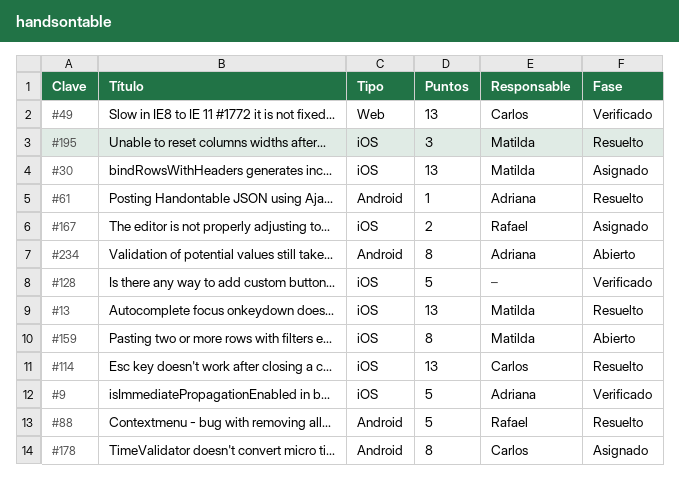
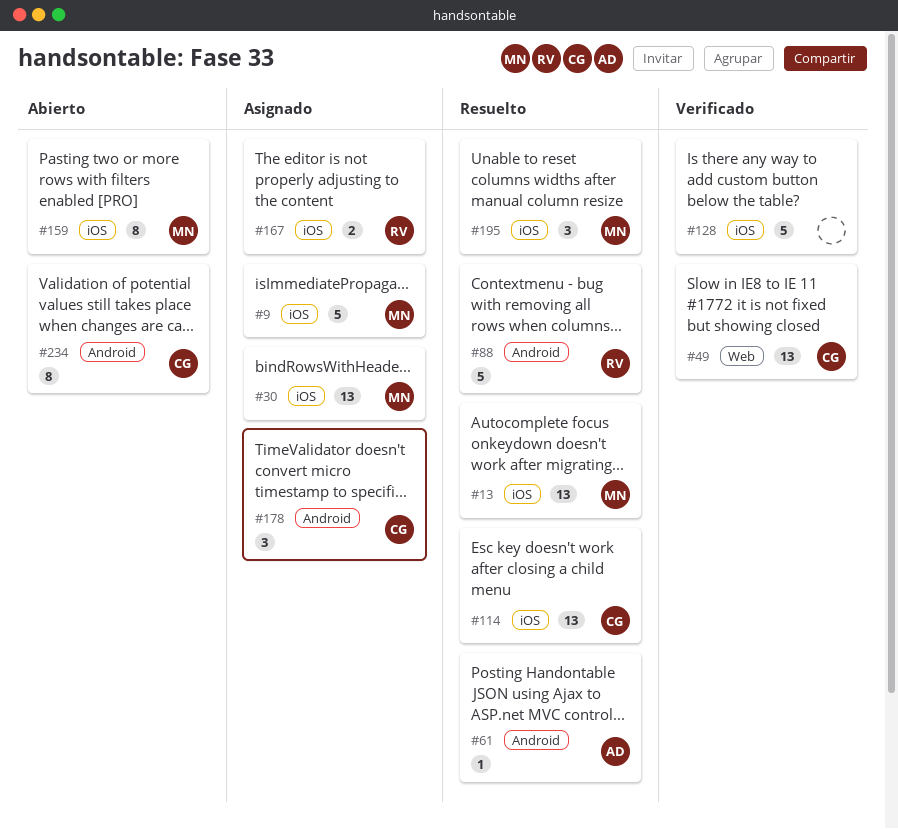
#9, status: Verificado -> Asignado
#9, owner: Adriana -> Matilda
#178, estimate: 8 -> 3
#234, owner: Adriana -> Carlos

